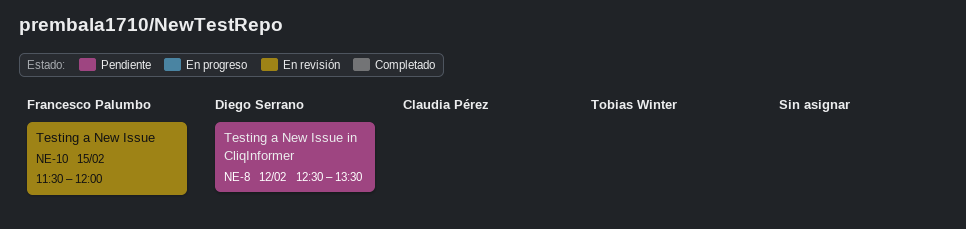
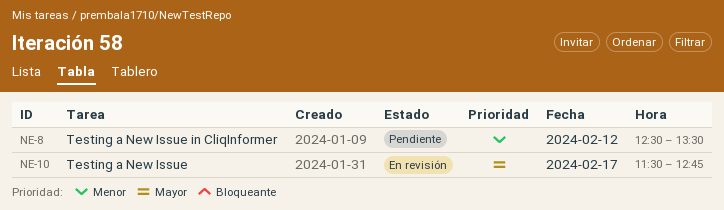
NE-10, day: Feb 15 -> Feb 17
NE-10, ends: 12:00 -> 12:45

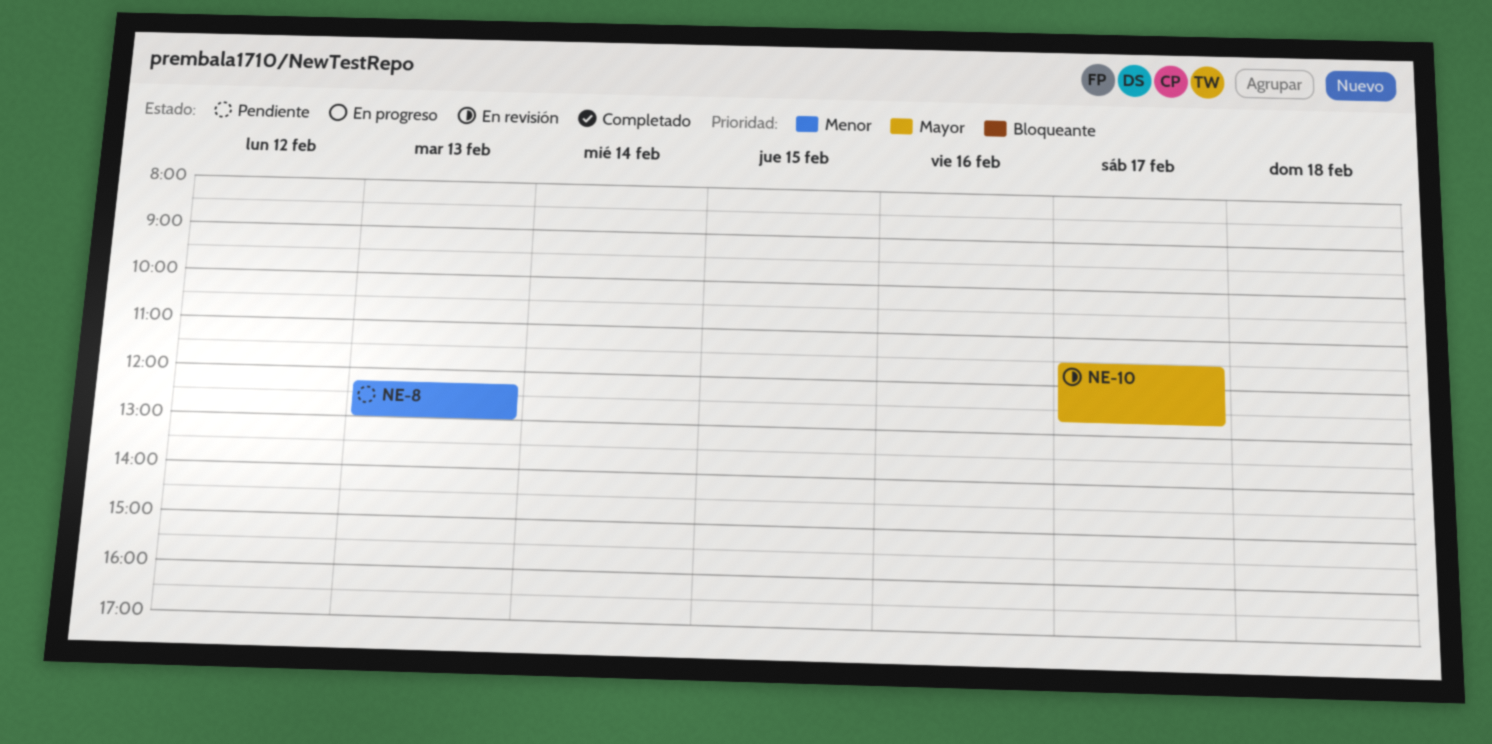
NE-8, day: Feb 12 -> Feb 13
NE-8, begins: 12:30 -> 12:15
NE-8, ends: 13:30 -> 13:00

